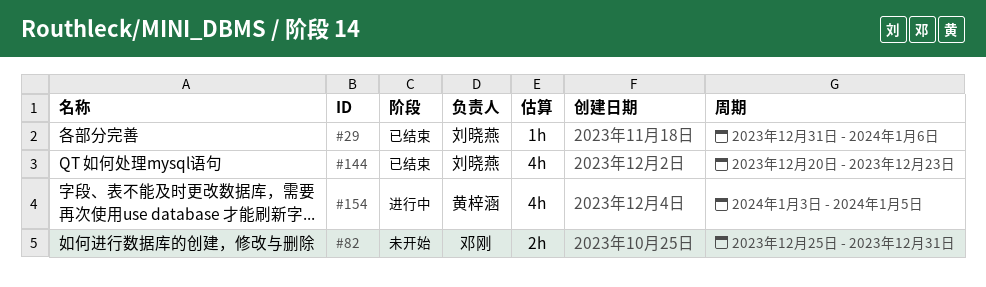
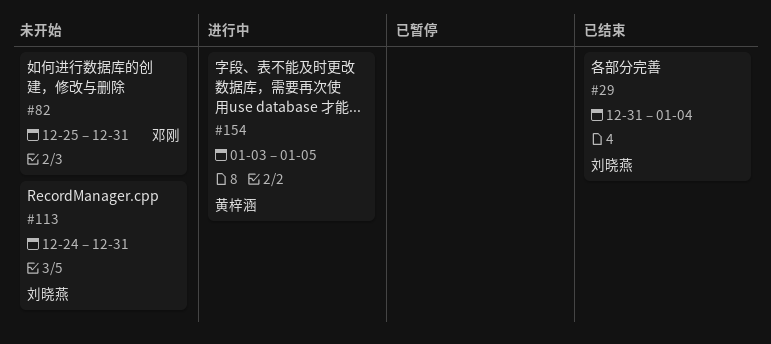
#29, due: Jan 6 -> Jan 4
#113: none -> present
#144: present -> none

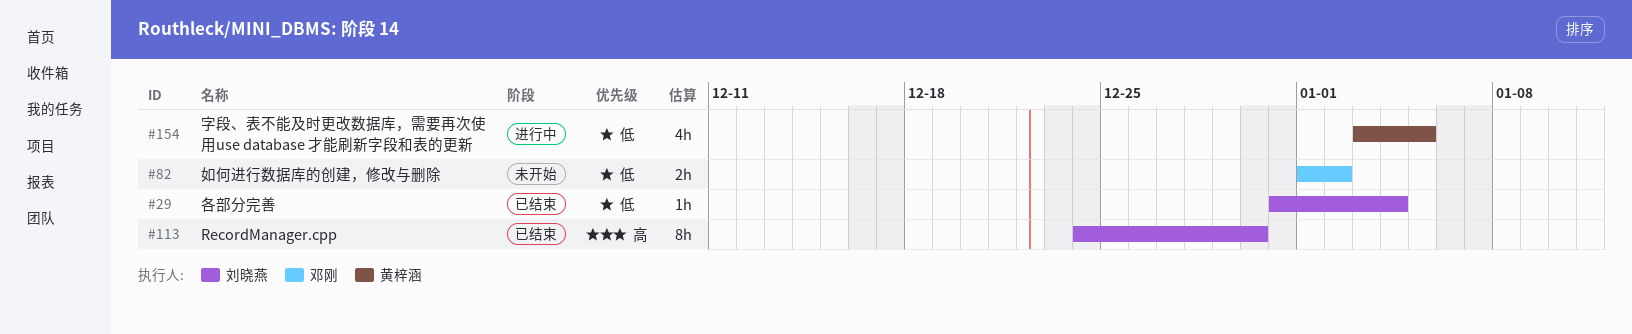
#82, start: Dec 25 -> Jan 1
#82, due: Dec 31 -> Jan 2
#113, status: 未开始 -> 已结束
#113, due: Dec 31 -> Dec 30

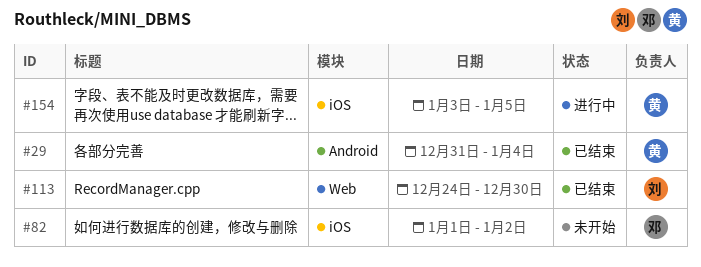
#29, owner: 刘晓燕 -> 黄梓涵

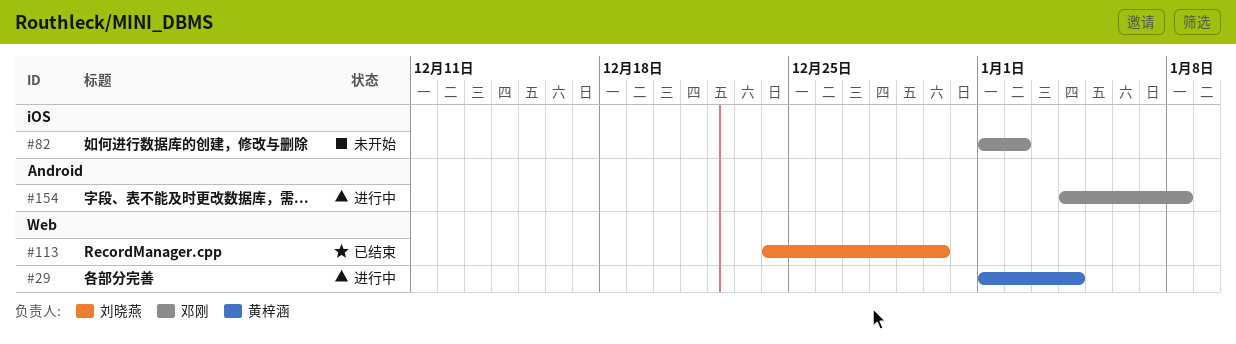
#29, status: 已结束 -> 进行中
#29, label: Android -> Web
#29, start: Dec 31 -> Jan 1
#154, owner: 黄梓涵 -> 邓刚
#154, label: iOS -> Android
#154, start: Jan 3 -> Jan 4
#154, due: Jan 5 -> Jan 8

